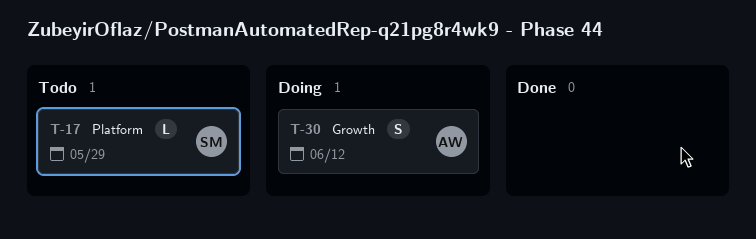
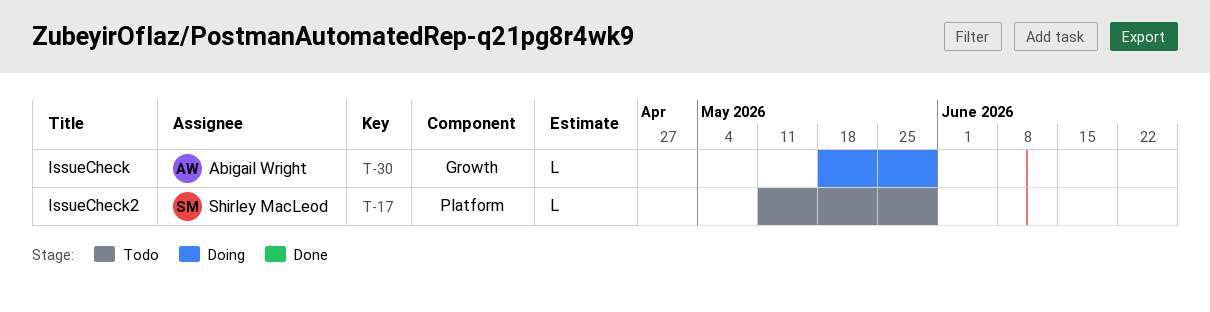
T-30, estimate: S -> L
T-30, due: Jun 12 -> May 29

